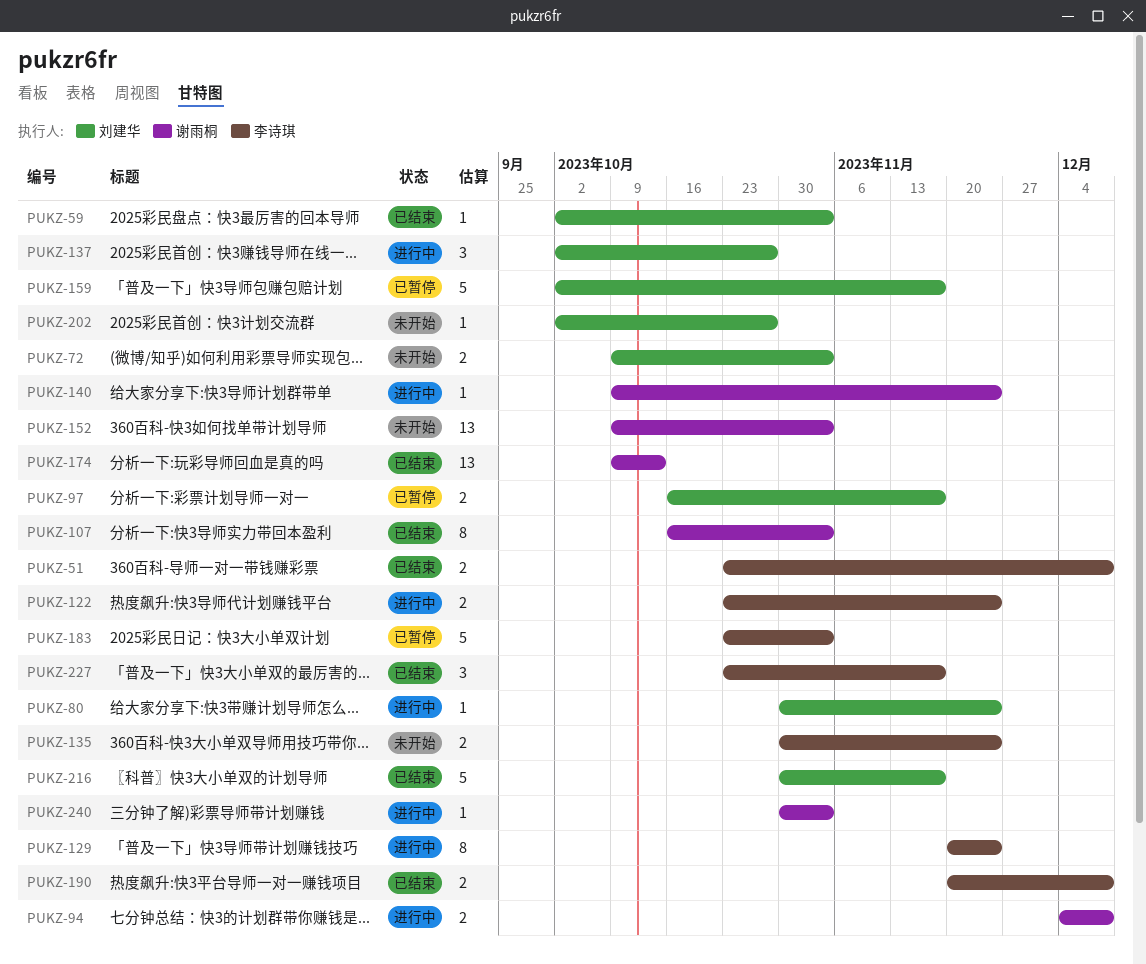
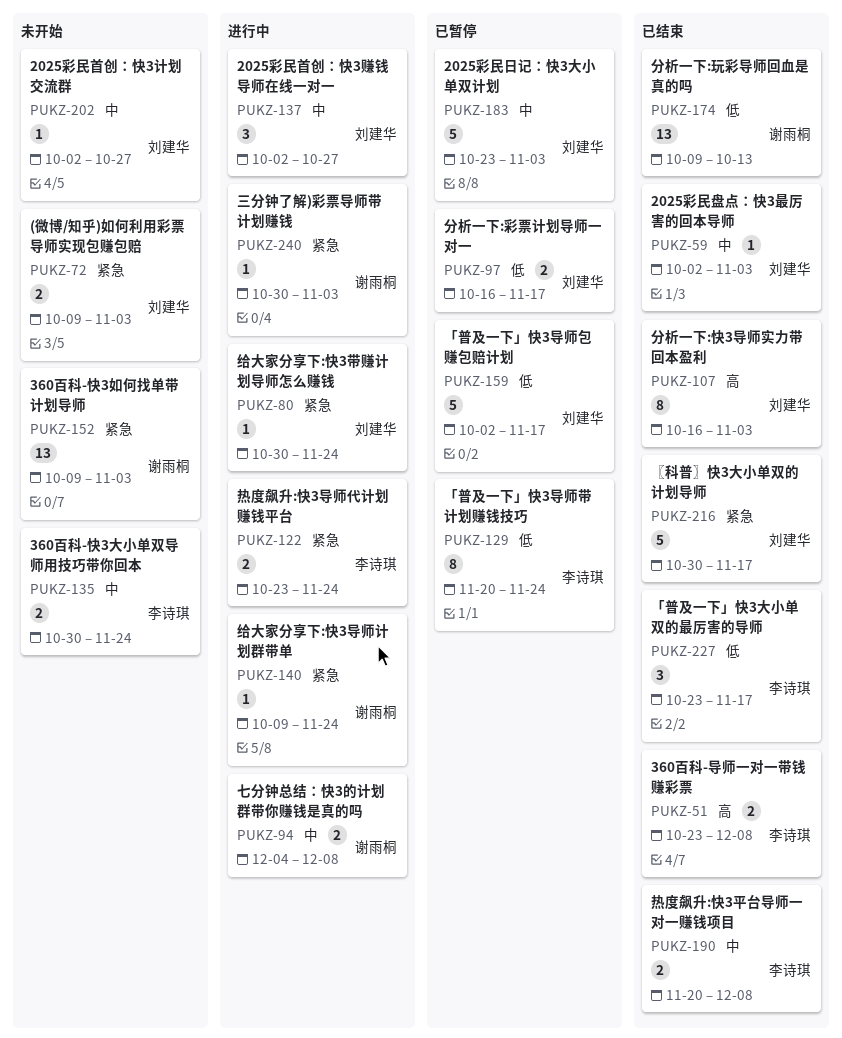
PUKZ-107, owner: 谢雨桐 -> 刘建华
PUKZ-129, status: 进行中 -> 已暂停
PUKZ-183, owner: 李诗琪 -> 刘建华

